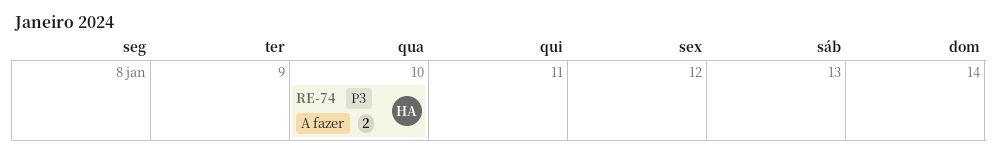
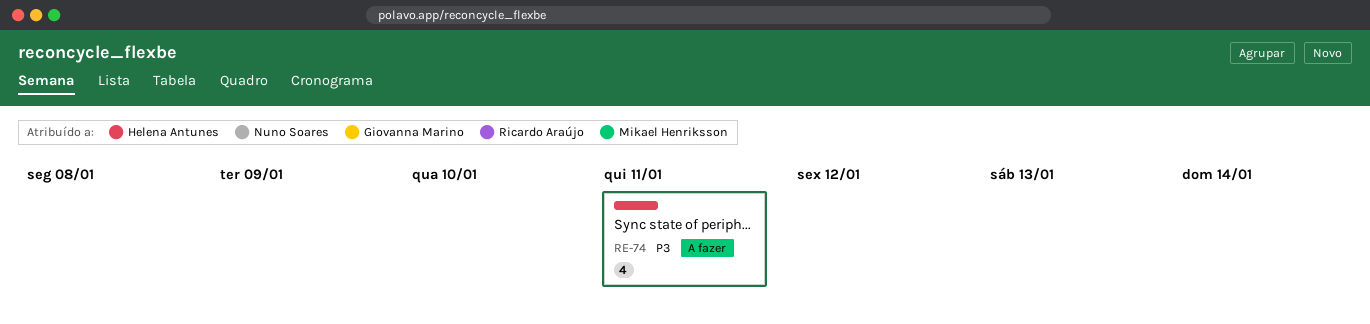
RE-74, estimate: 2 -> 4
RE-74, due: Jan 10 -> Jan 11

